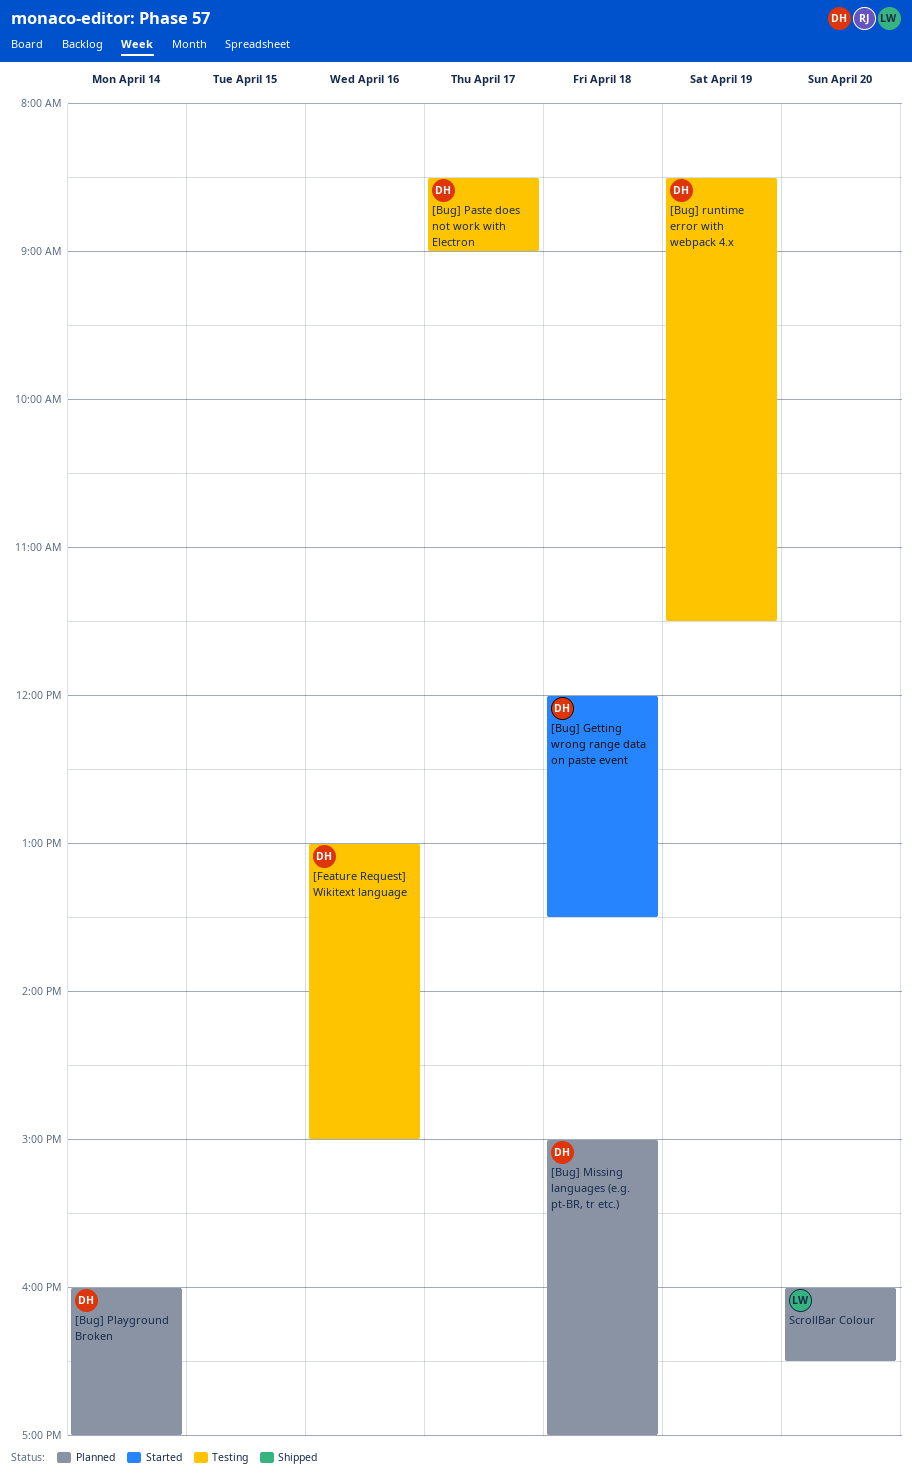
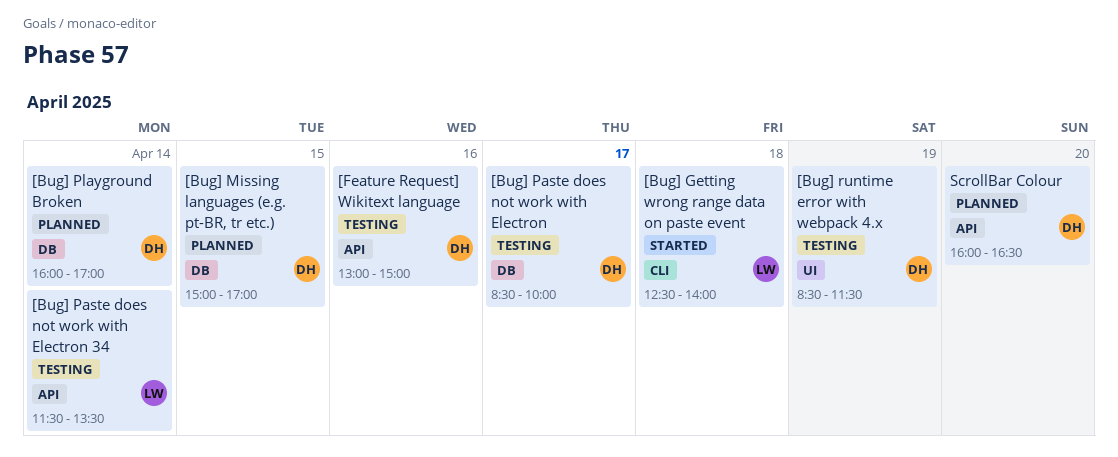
[Bug] Getting wrong range data on paste event, owner: DH -> LW
[Bug] Getting wrong range data on paste event, begins: 12:00 -> 12:30
[Bug] Getting wrong range data on paste event, ends: 13:30 -> 14:00
[Bug] Missing languages (e.g. pt-BR, tr etc.), day: Apr 18 -> Apr 15
[Bug] Paste does not work with Electron, ends: 09:00 -> 10:00
[Bug] Paste does not work with Electron 34: none -> present
ScrollBar Colour, owner: LW -> DH

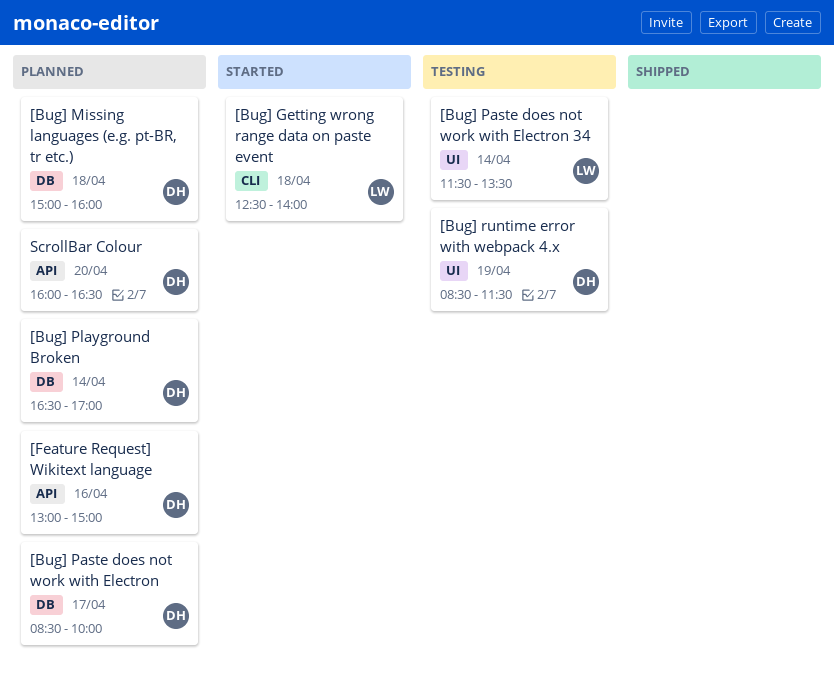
[Bug] Missing languages (e.g. pt-BR, tr etc.), day: Apr 15 -> Apr 18
[Bug] Missing languages (e.g. pt-BR, tr etc.), ends: 17:00 -> 16:00
[Bug] Paste does not work with Electron, status: Testing -> Planned
[Bug] Paste does not work with Electron 34, label: API -> UI
[Bug] Playground Broken, begins: 16:00 -> 16:30
[Feature Request] Wikitext language, status: Testing -> Planned

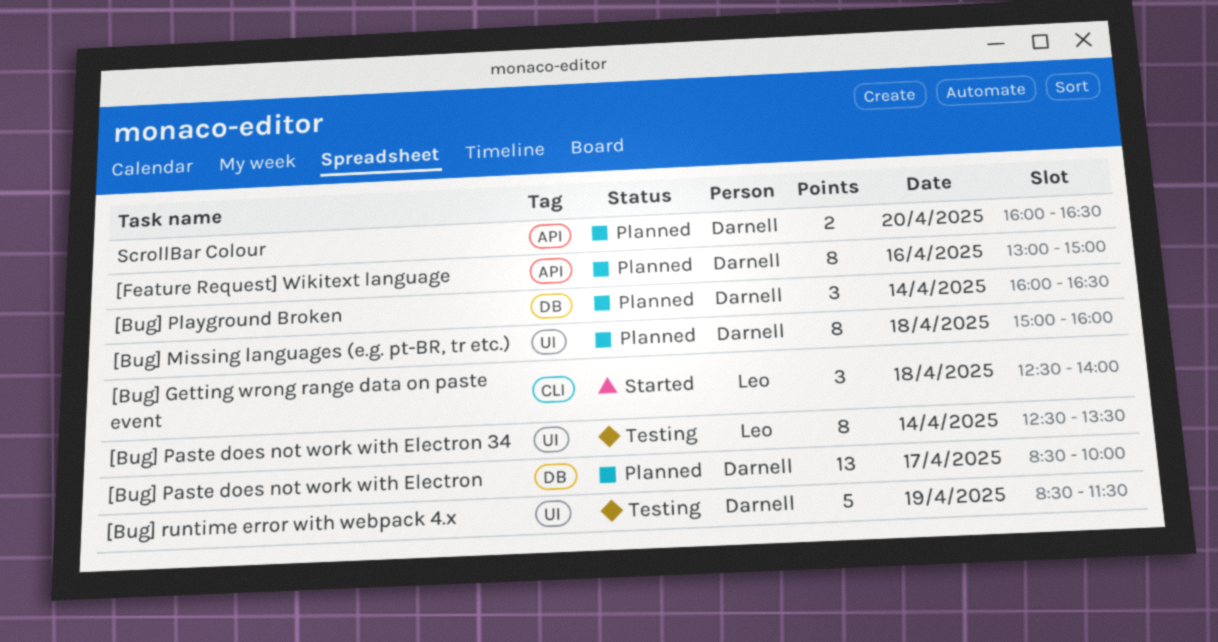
[Bug] Missing languages (e.g. pt-BR, tr etc.), label: DB -> UI
[Bug] Paste does not work with Electron 34, begins: 11:30 -> 12:30
[Bug] Playground Broken, begins: 16:30 -> 16:00
[Bug] Playground Broken, ends: 17:00 -> 16:30

